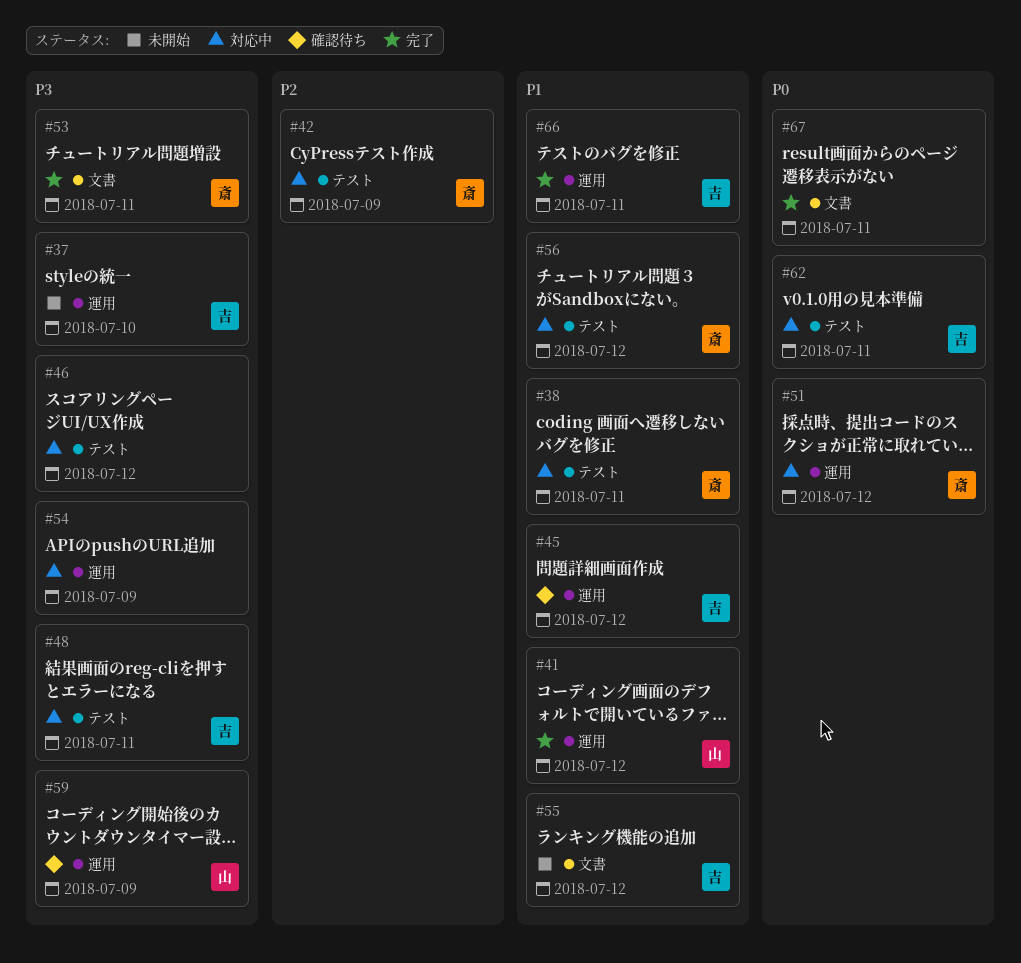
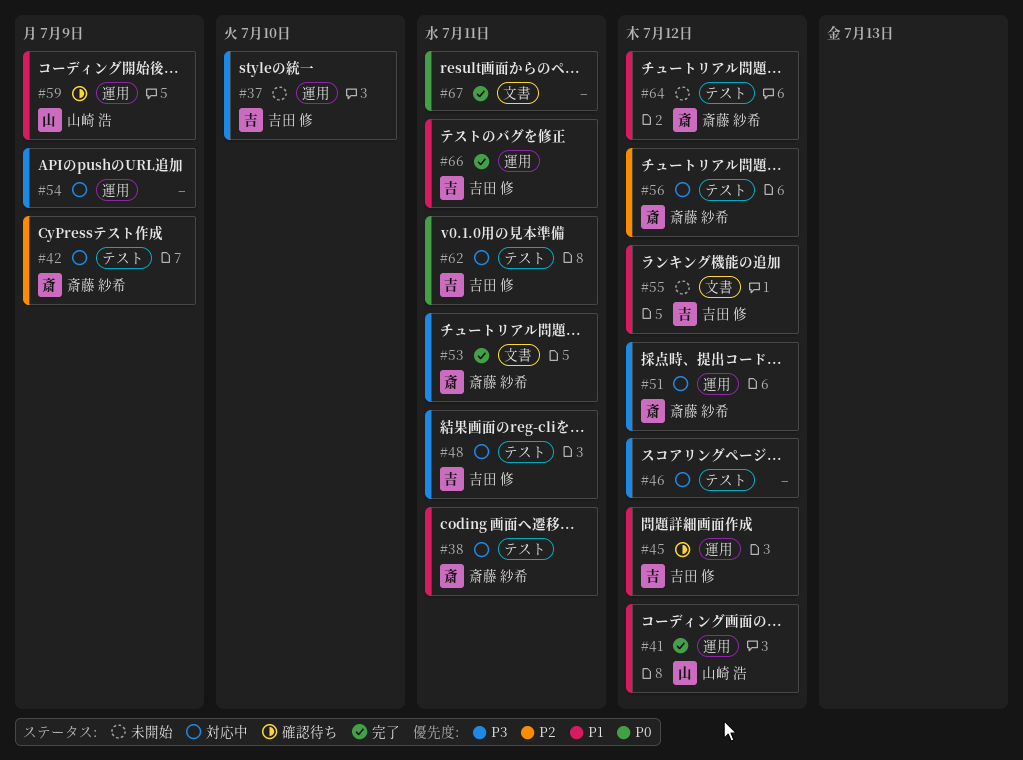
#51, priority: P0 -> P3
#56, priority: P1 -> P2
#59, priority: P3 -> P1
#64: none -> present

